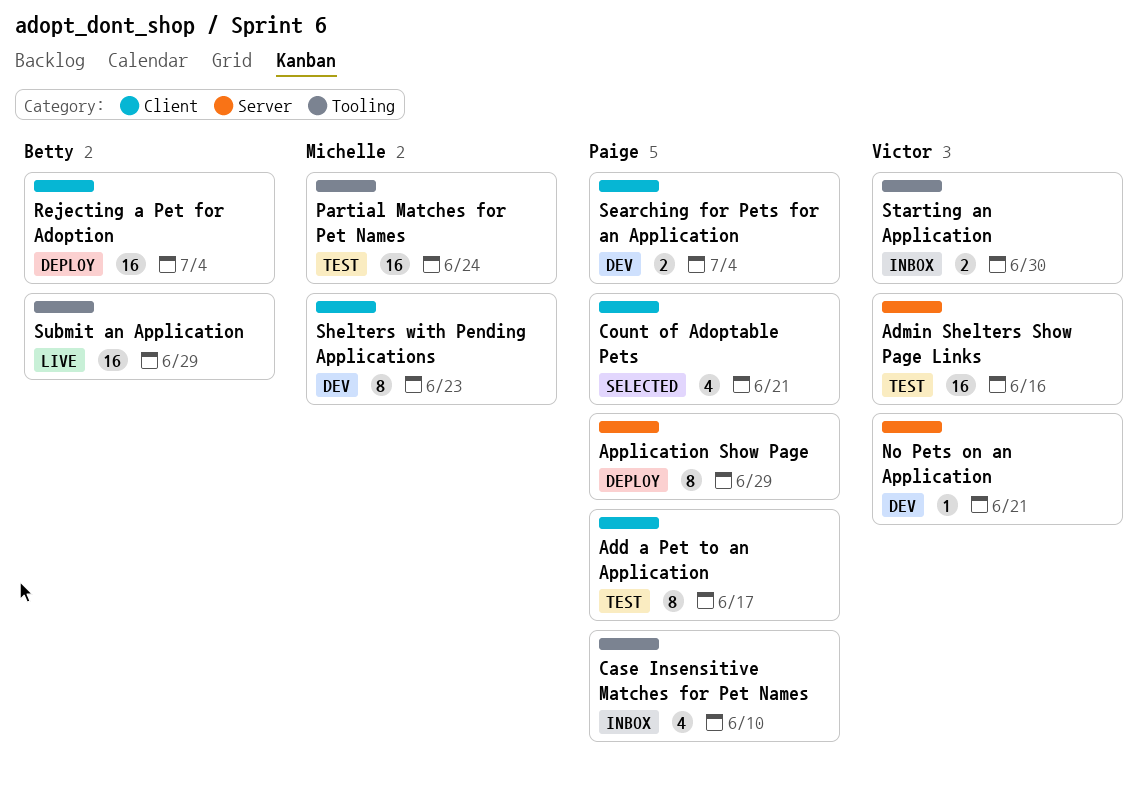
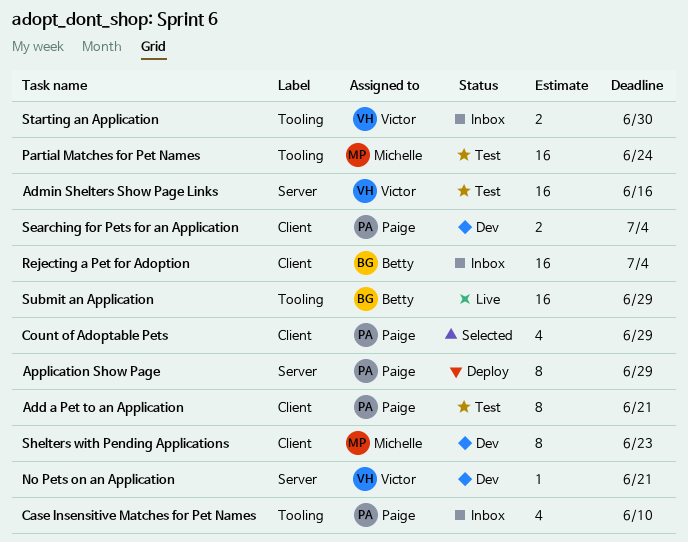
Add a Pet to an Application, due: Jun 17 -> Jun 21
Count of Adoptable Pets, due: Jun 21 -> Jun 29
Rejecting a Pet for Adoption, status: Deploy -> Inbox

